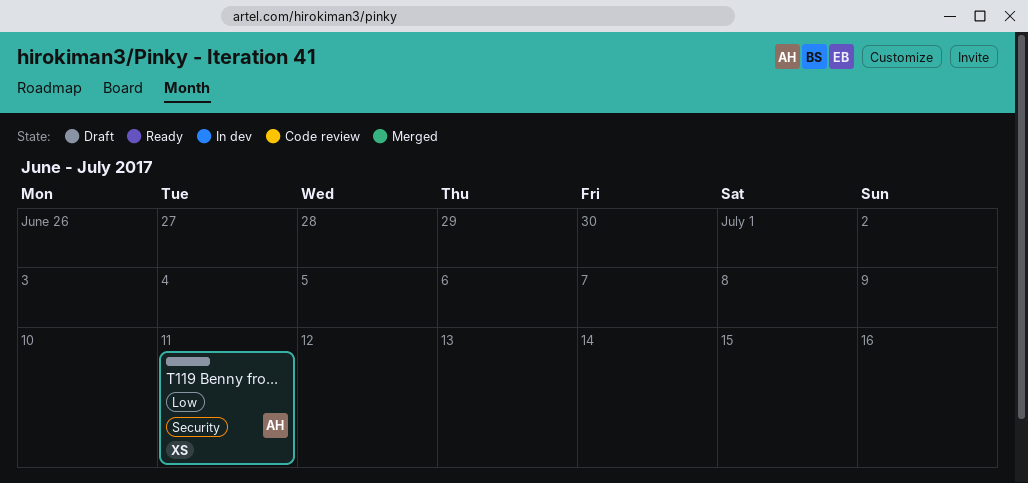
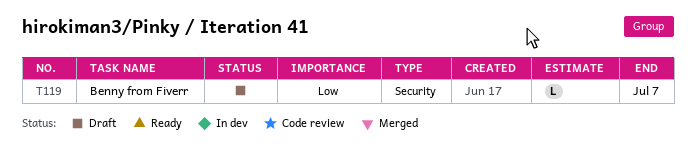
T119, estimate: XS -> L
T119, due: Jul 11 -> Jul 7

